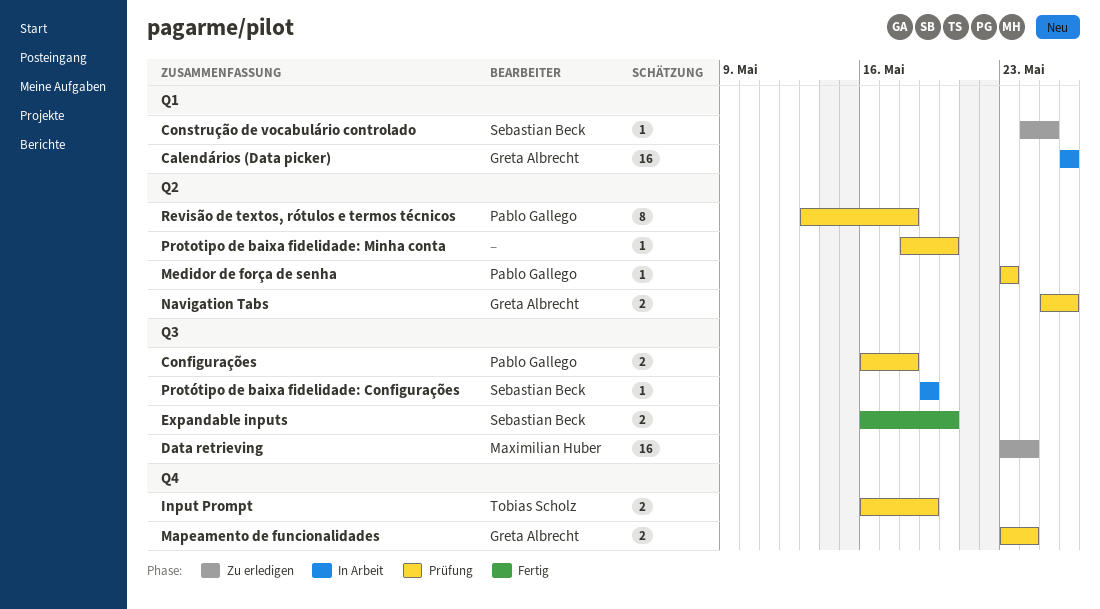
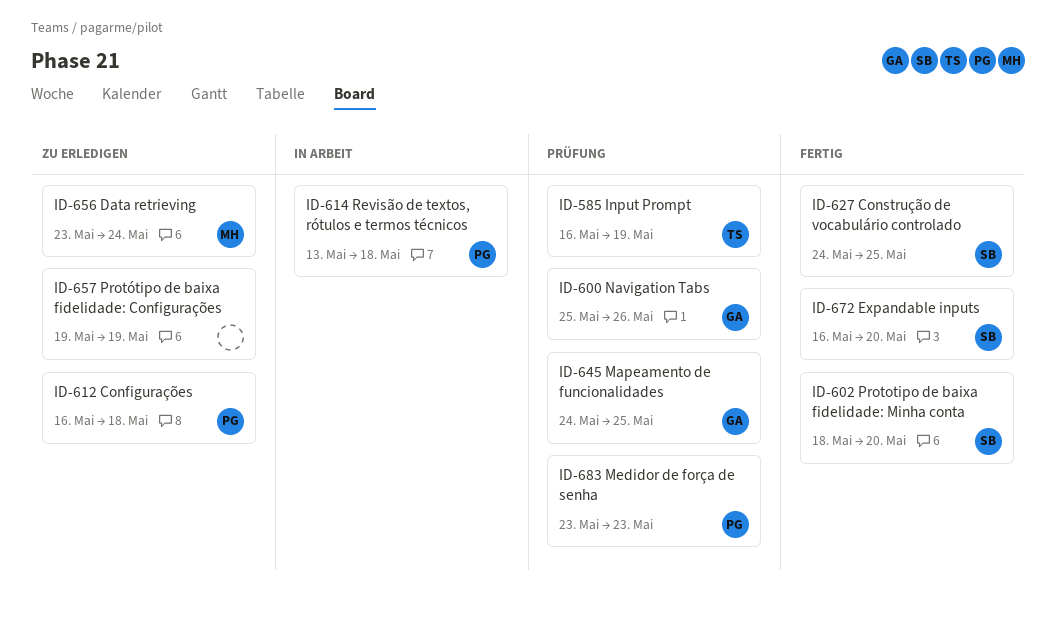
Calendários (Data picker): present -> none
Configurações, status: Prüfung -> Zu erledigen
Construção de vocabulário controlado, status: Zu erledigen -> Fertig
Mapeamento de funcionalidades, start: May 23 -> May 24
Mapeamento de funcionalidades, due: May 24 -> May 25
Prototipo de baixa fidelidade: Minha conta, status: Prüfung -> Fertig
Prototipo de baixa fidelidade: Minha conta, owner: none -> Sebastian Beck
Protótipo de baixa fidelidade: Configurações, status: In Arbeit -> Zu erledigen
Protótipo de baixa fidelidade: Configurações, owner: Sebastian Beck -> none
Revisão de textos, rótulos e termos técnicos, status: Prüfung -> In Arbeit

